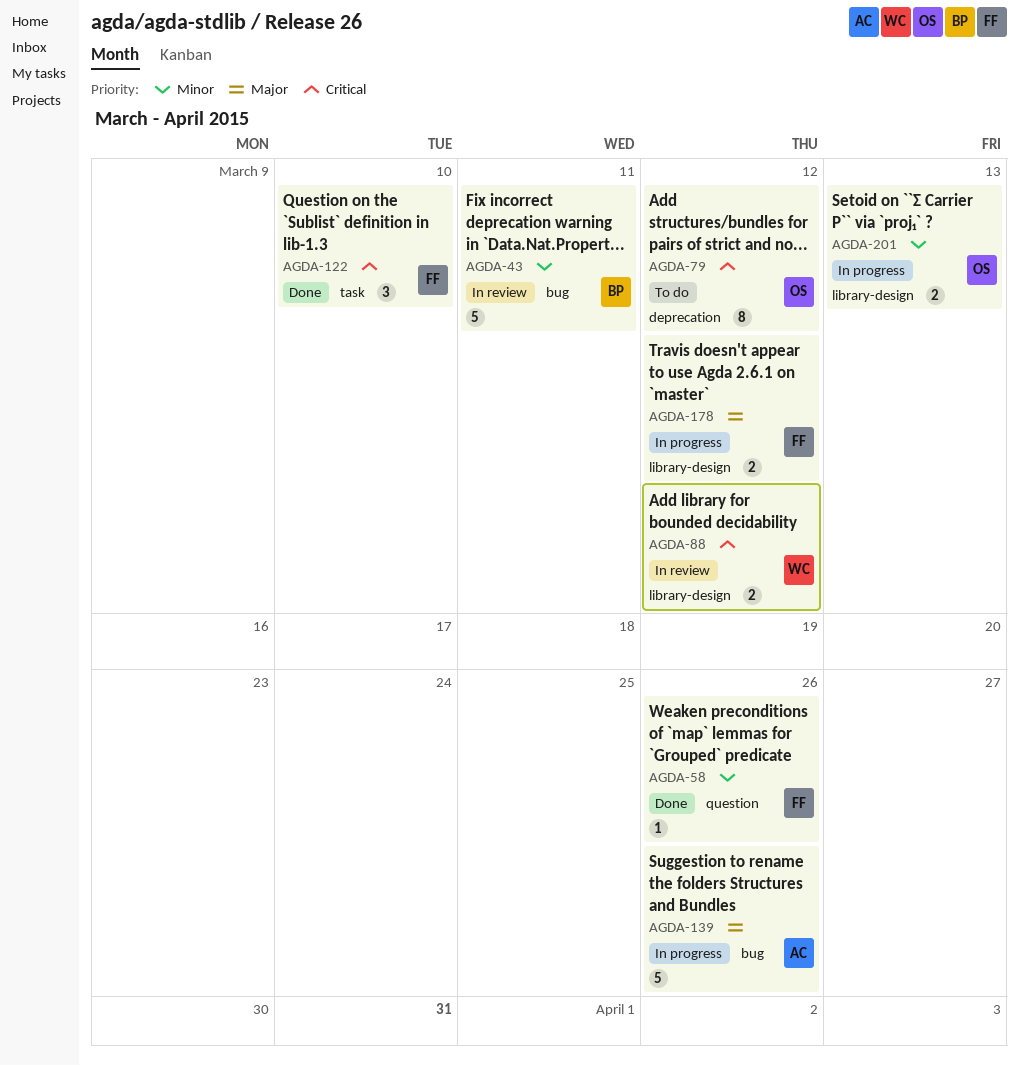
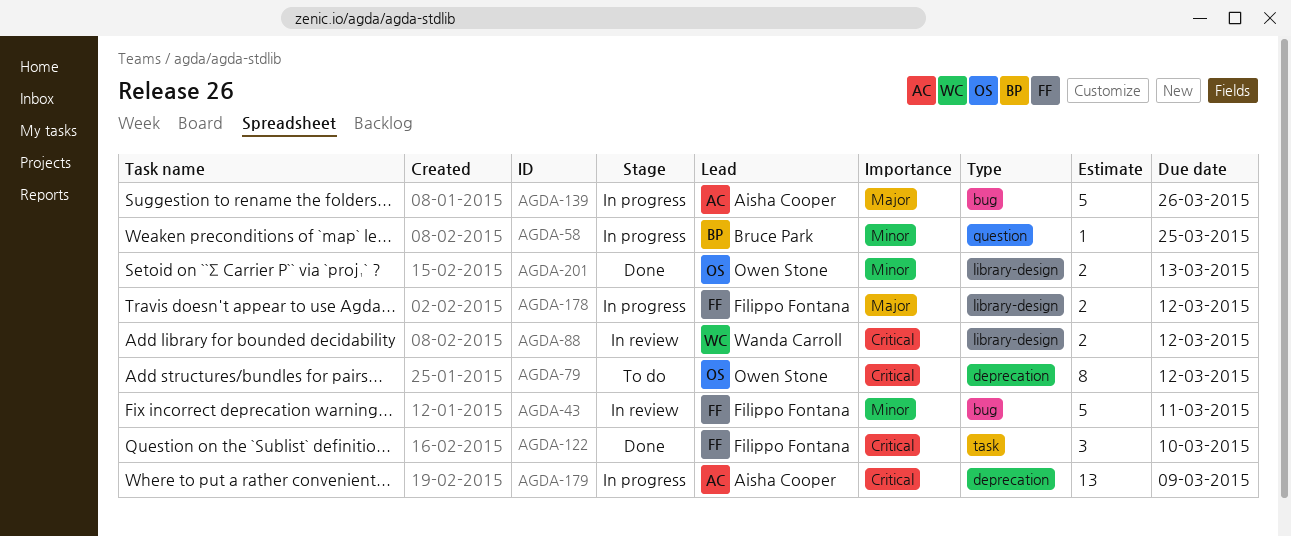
AGDA-43, owner: Bruce Park -> Filippo Fontana
AGDA-58, status: Done -> In progress
AGDA-58, owner: Filippo Fontana -> Bruce Park
AGDA-58, due: Mar 26 -> Mar 25
AGDA-179: none -> present
AGDA-201, status: In progress -> Done

